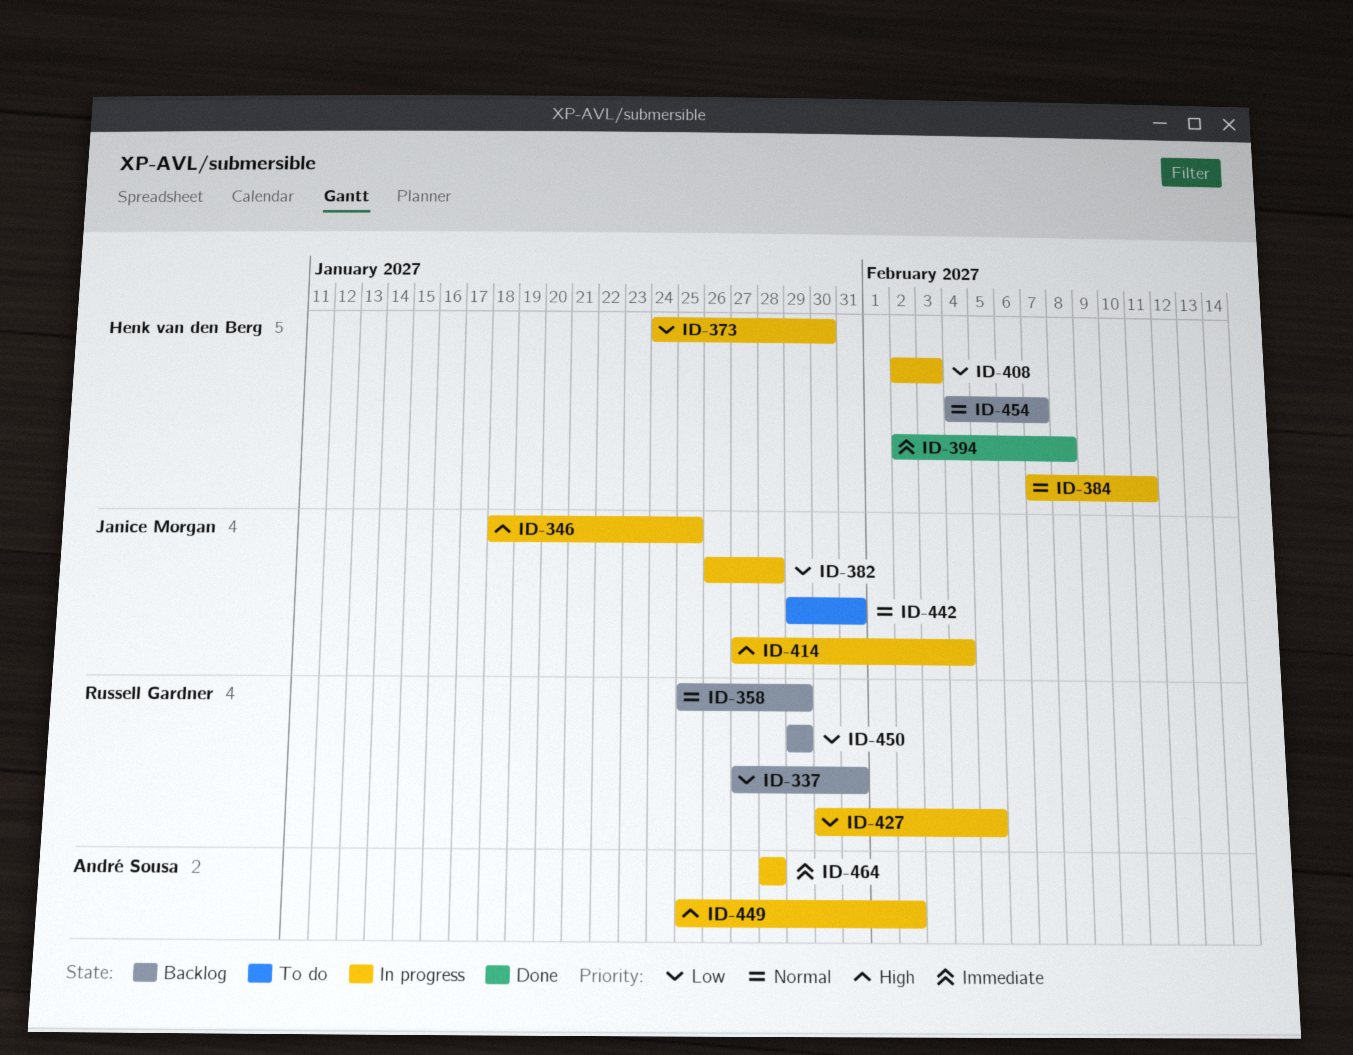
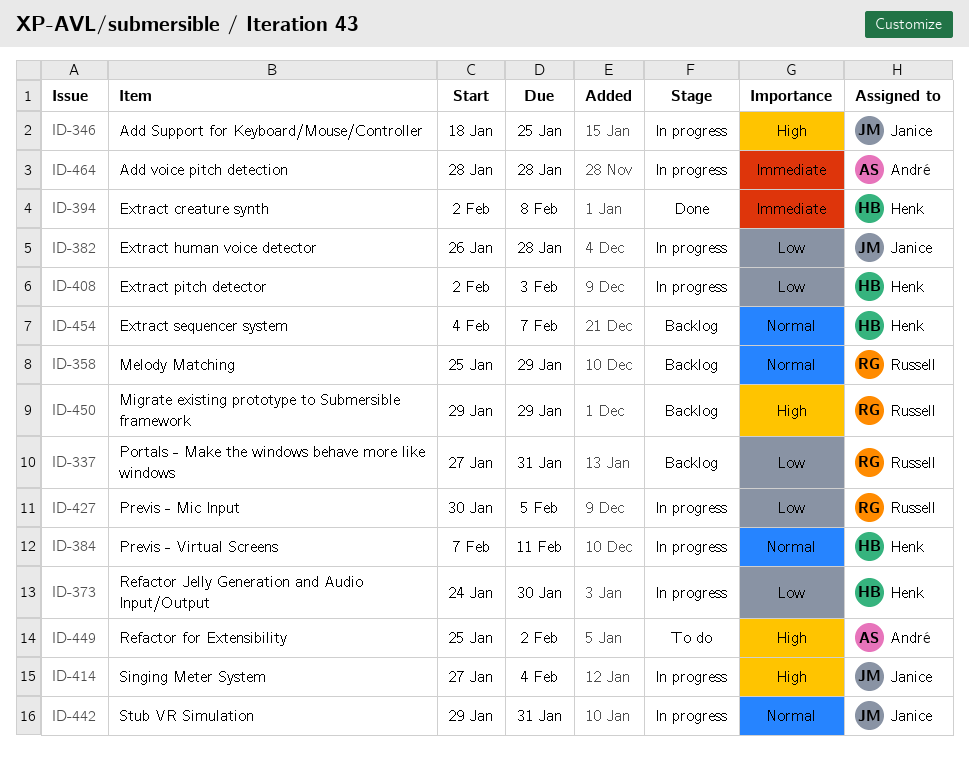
ID-442, status: To do -> In progress
ID-449, status: In progress -> To do
ID-450, priority: Low -> High

